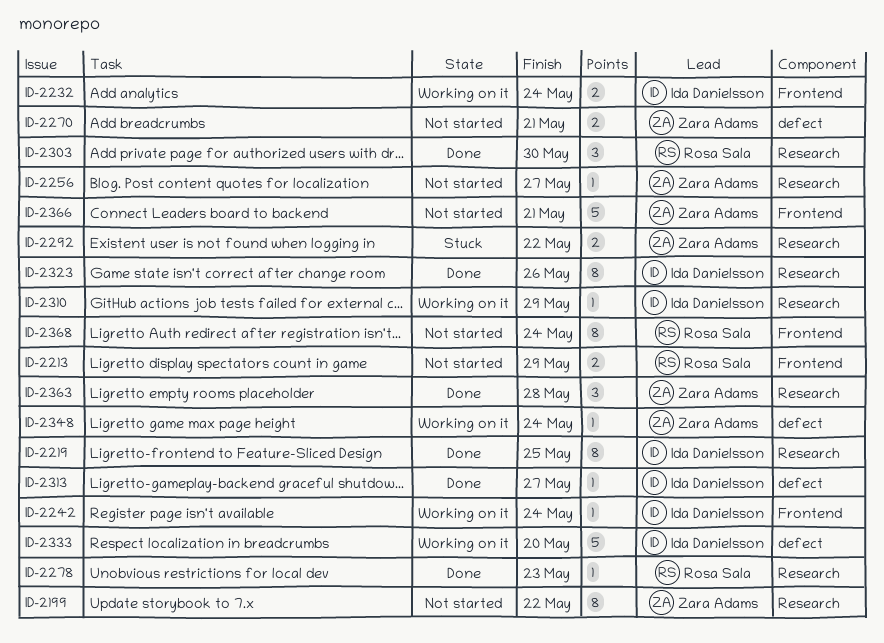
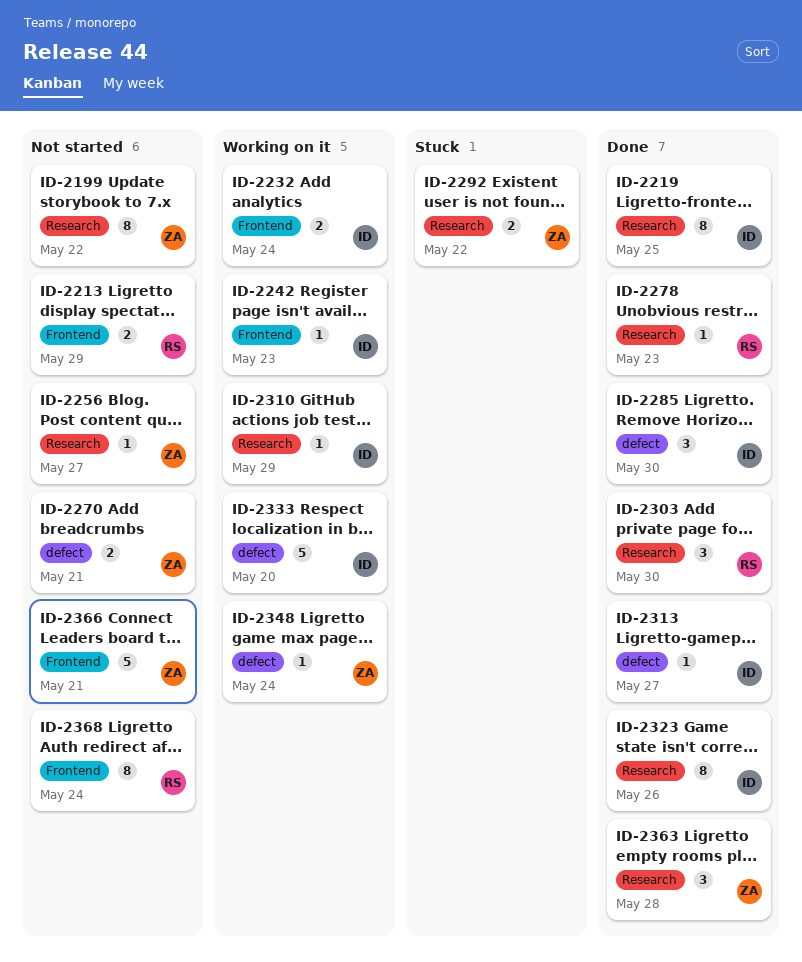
ID-2242, due: May 24 -> May 23
ID-2285: none -> present

